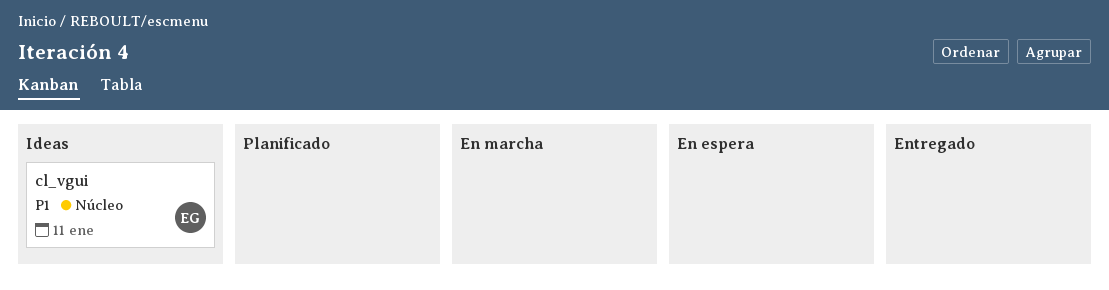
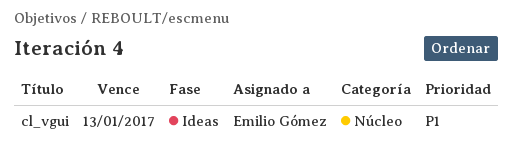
cl_vgui, due: Jan 11 -> Jan 13

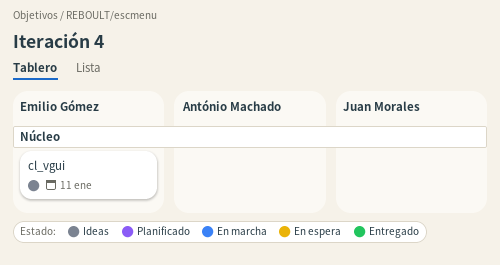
cl_vgui, due: Jan 13 -> Jan 11

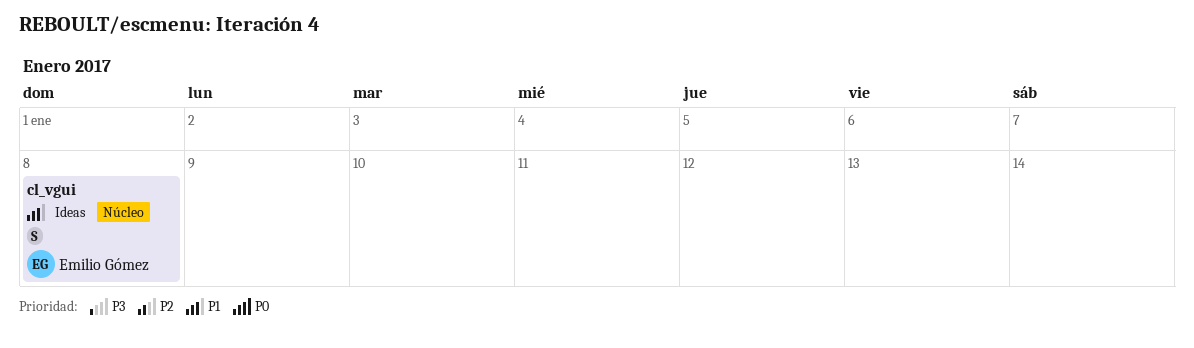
cl_vgui, due: Jan 11 -> Jan 8

